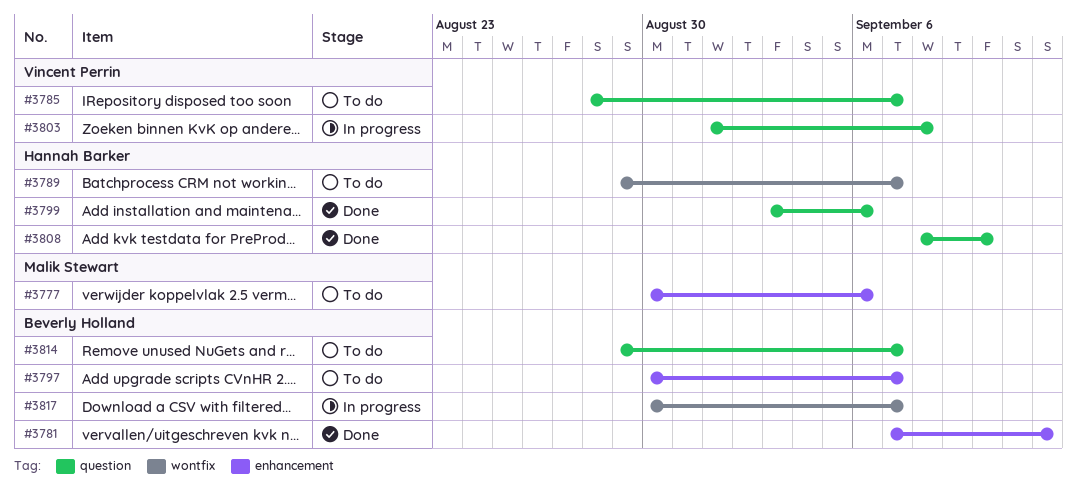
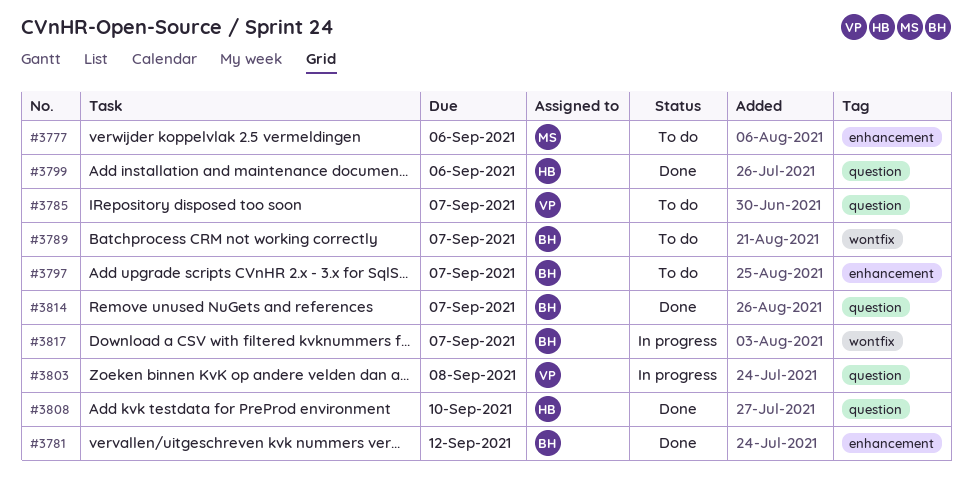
#3789, owner: Hannah Barker -> Beverly Holland
#3814, status: To do -> Done

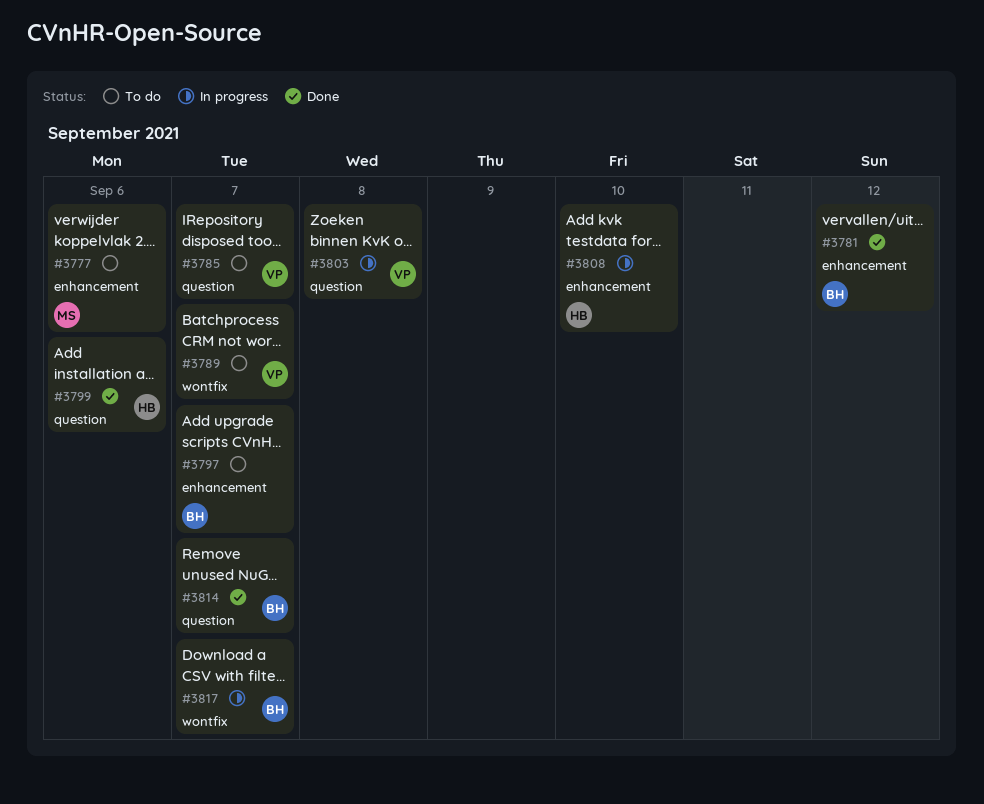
#3789, owner: BH -> VP
#3808, status: Done -> In progress
#3808, label: question -> enhancement

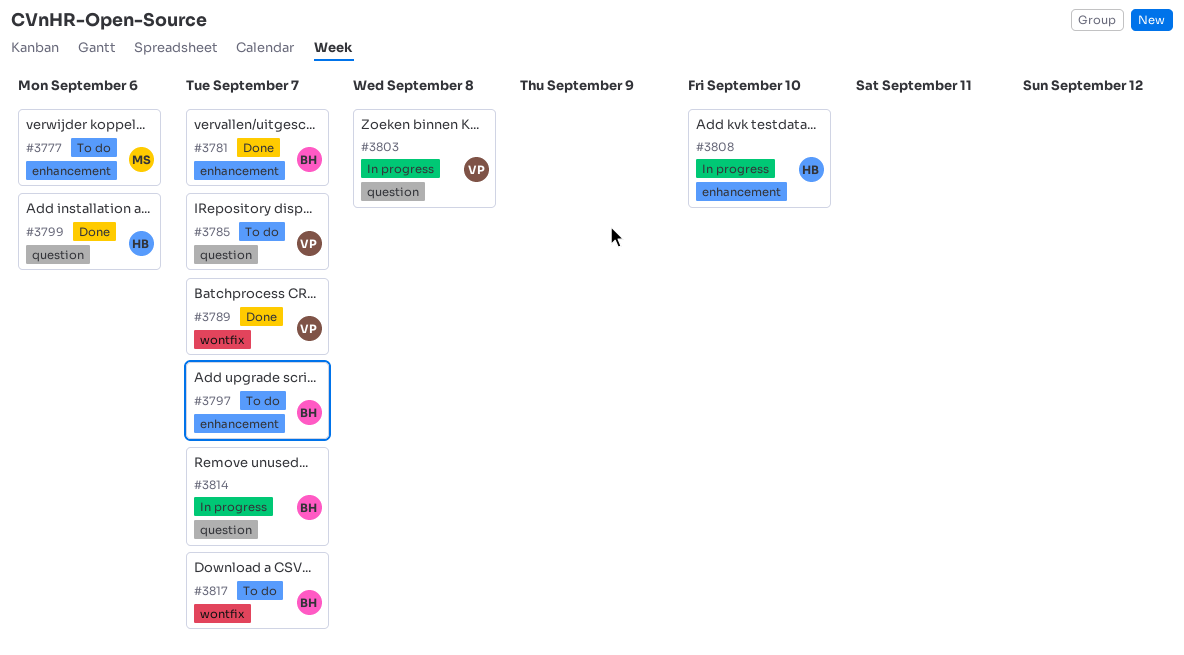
#3781, due: Sep 12 -> Sep 7
#3789, status: To do -> Done
#3814, status: Done -> In progress
#3817, status: In progress -> To do

